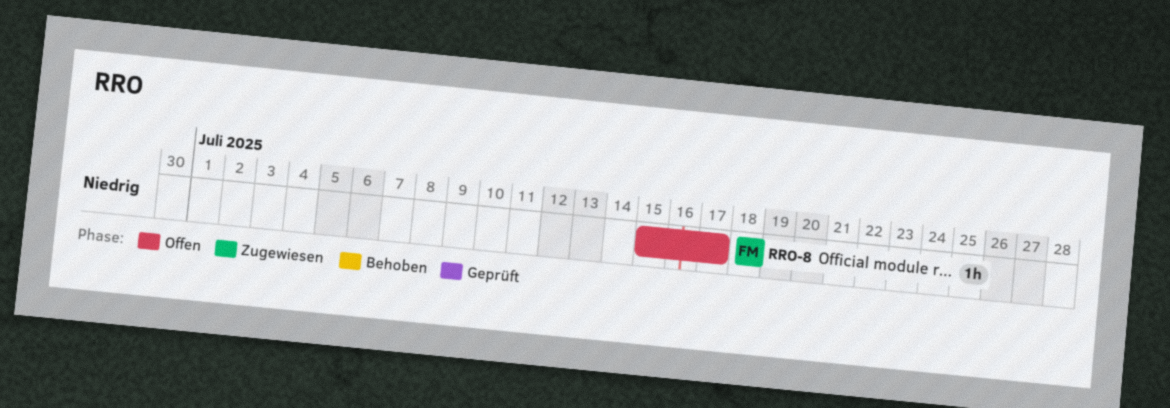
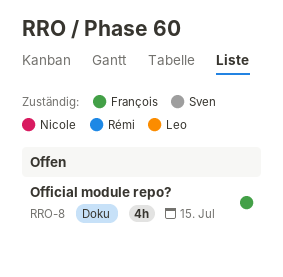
RRO-8, estimate: 1h -> 4h
RRO-8, due: Jul 17 -> Jul 15

